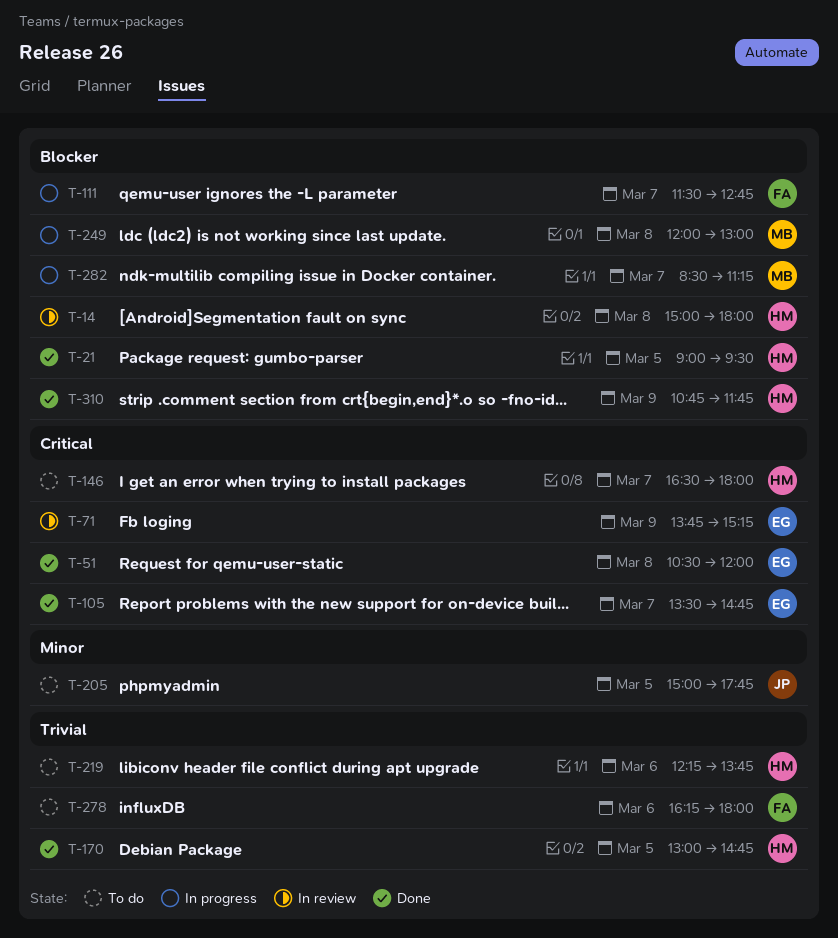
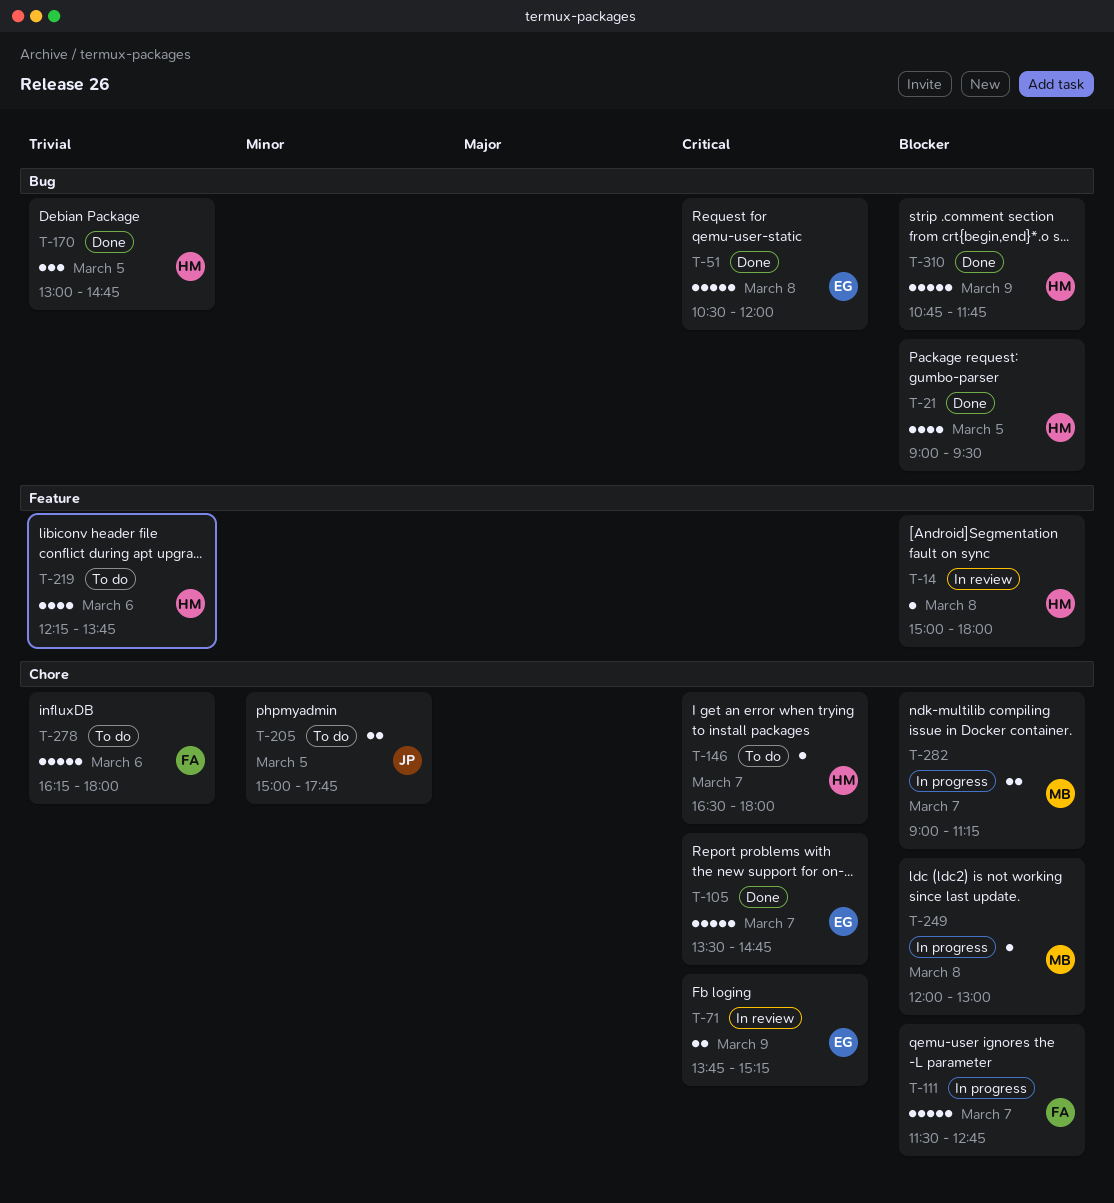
T-282, begins: 08:30 -> 09:00

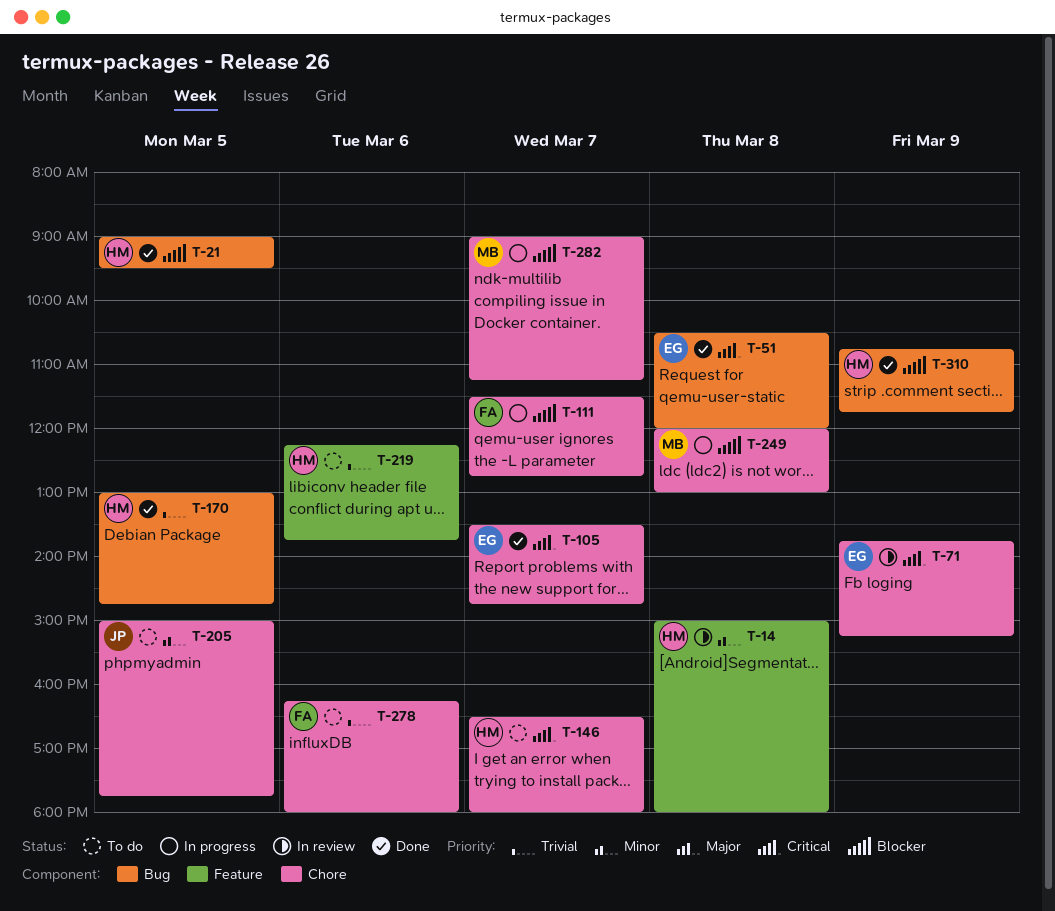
T-14, priority: Blocker -> Minor

